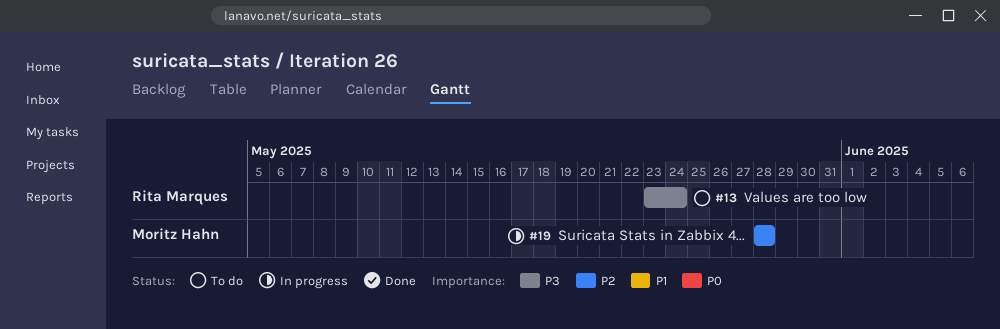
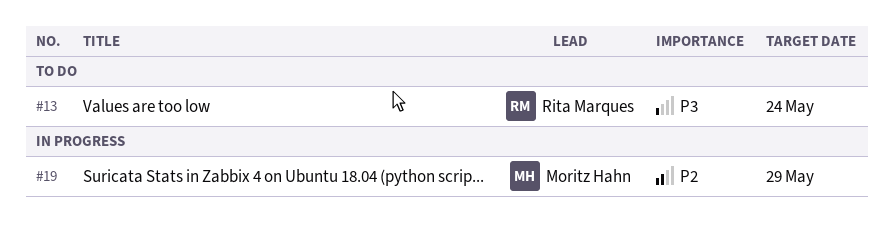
#19, due: May 28 -> May 29

